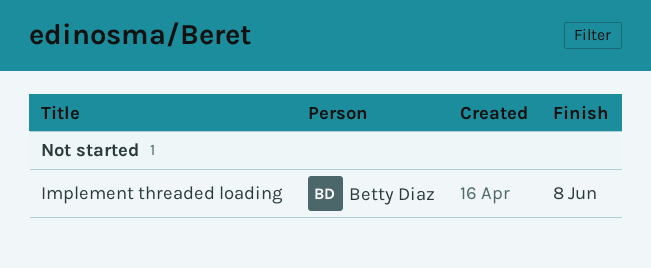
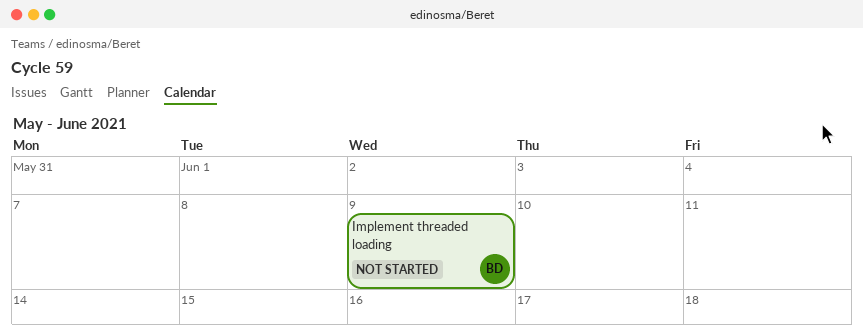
Implement threaded loading, due: Jun 8 -> Jun 9

